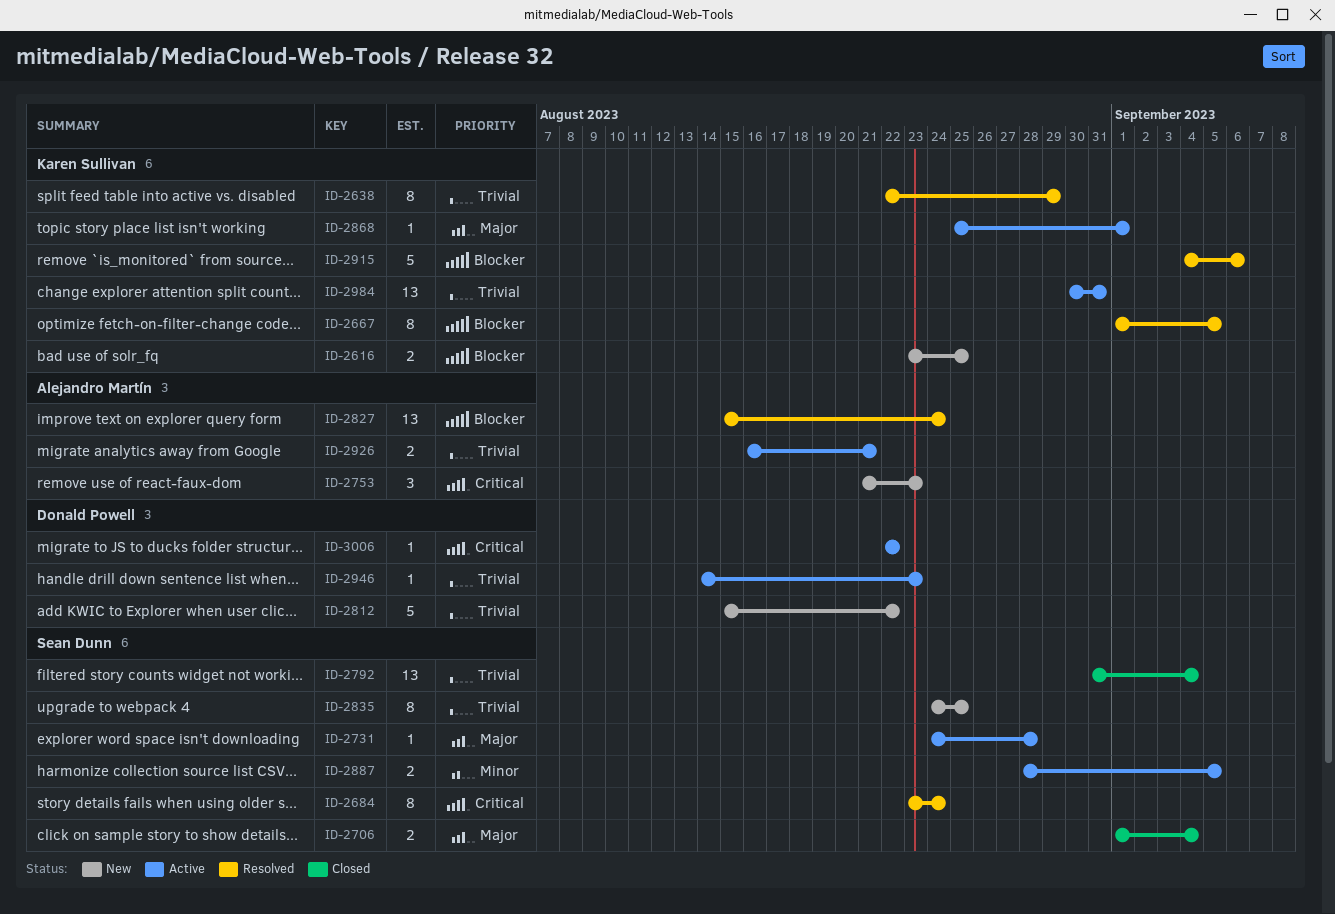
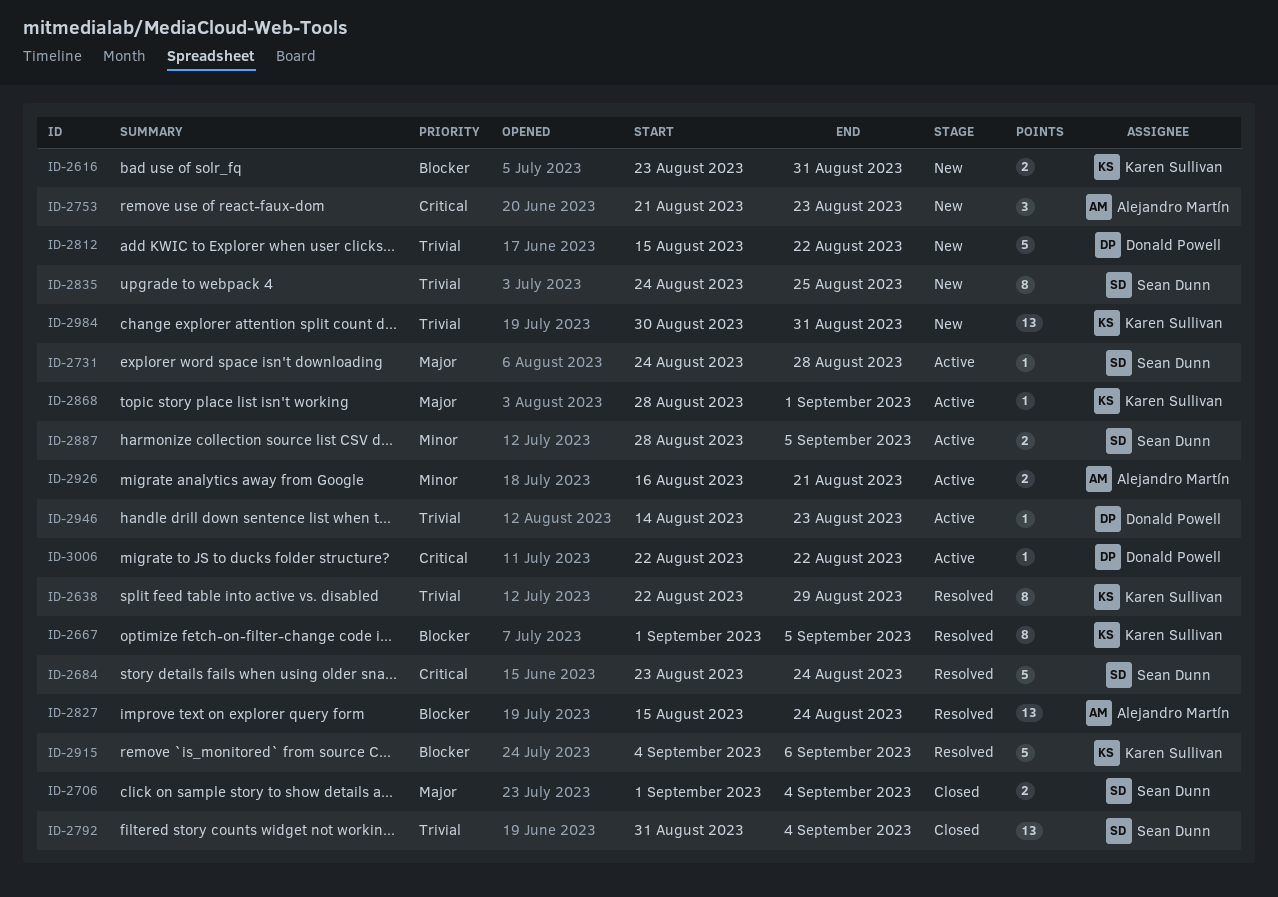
ID-2616, due: Aug 25 -> Aug 31
ID-2684, estimate: 8 -> 5
ID-2868, start: Aug 25 -> Aug 28
ID-2926, priority: Trivial -> Minor
ID-2984, status: Active -> New

